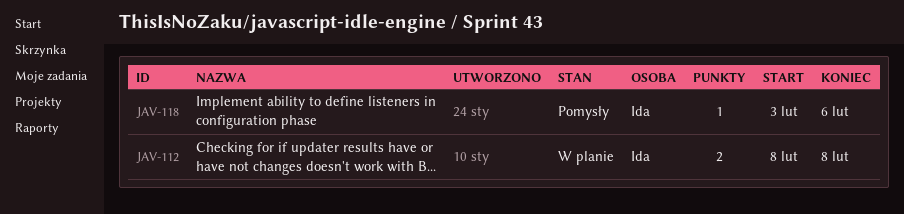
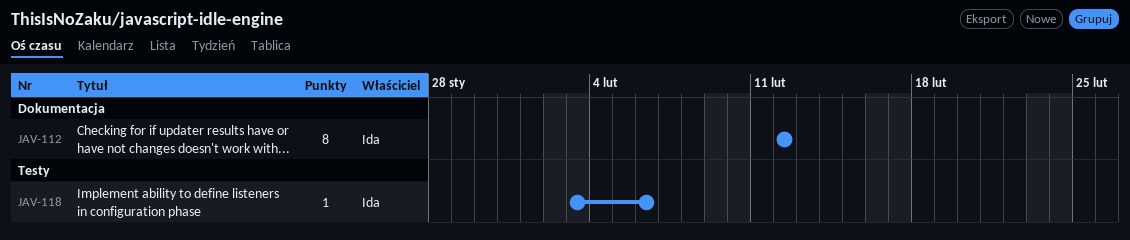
JAV-112, estimate: 2 -> 8
JAV-112, start: Feb 8 -> Feb 12
JAV-112, due: Feb 8 -> Feb 12

